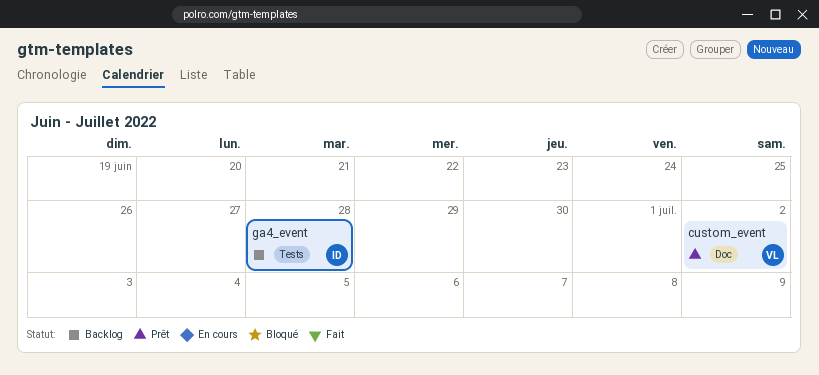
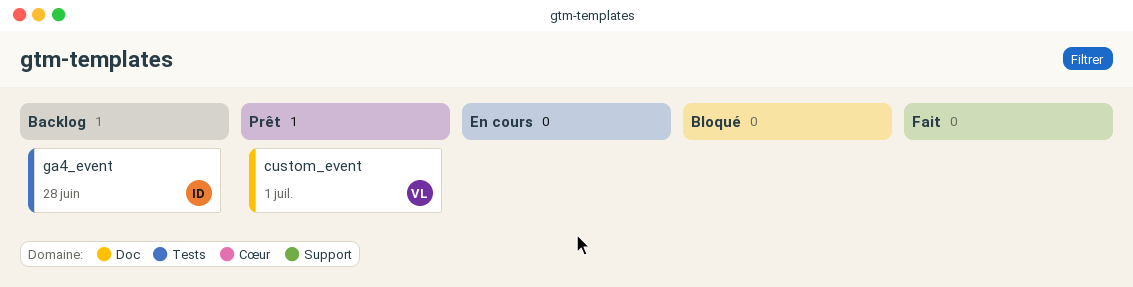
custom_event, due: Jul 2 -> Jul 1

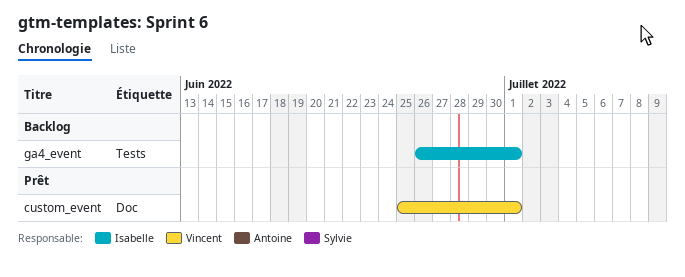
ga4_event, due: Jun 28 -> Jul 1

